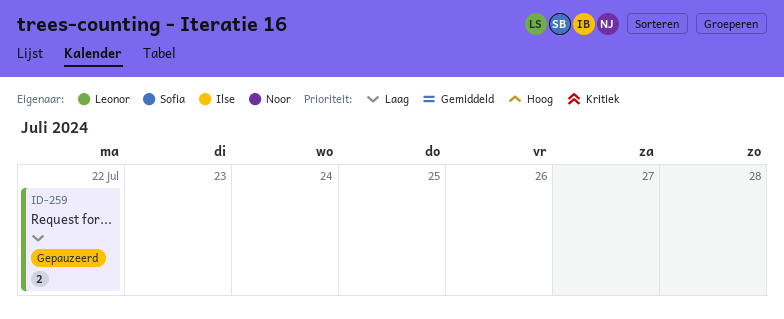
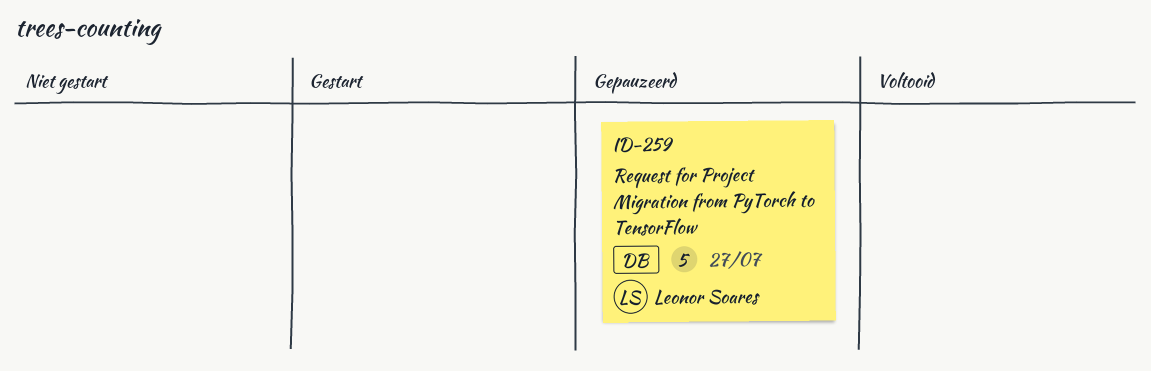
ID-259, estimate: 2 -> 5
ID-259, due: Jul 22 -> Jul 27

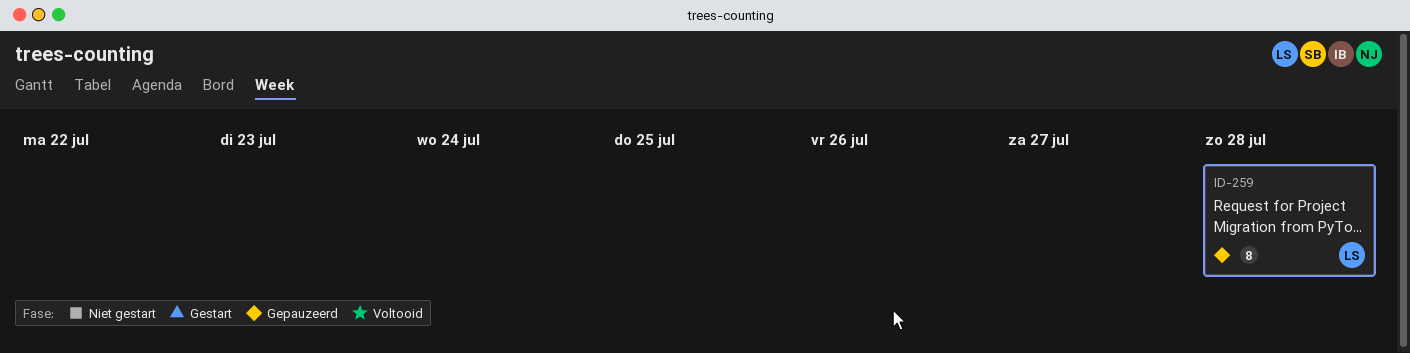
ID-259, estimate: 5 -> 8
ID-259, due: Jul 27 -> Jul 28

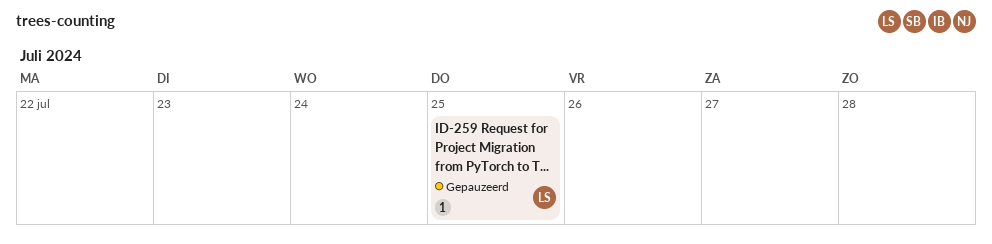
ID-259, estimate: 8 -> 1
ID-259, due: Jul 28 -> Jul 25

